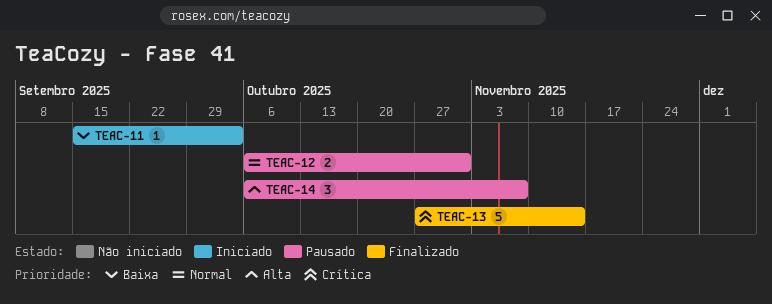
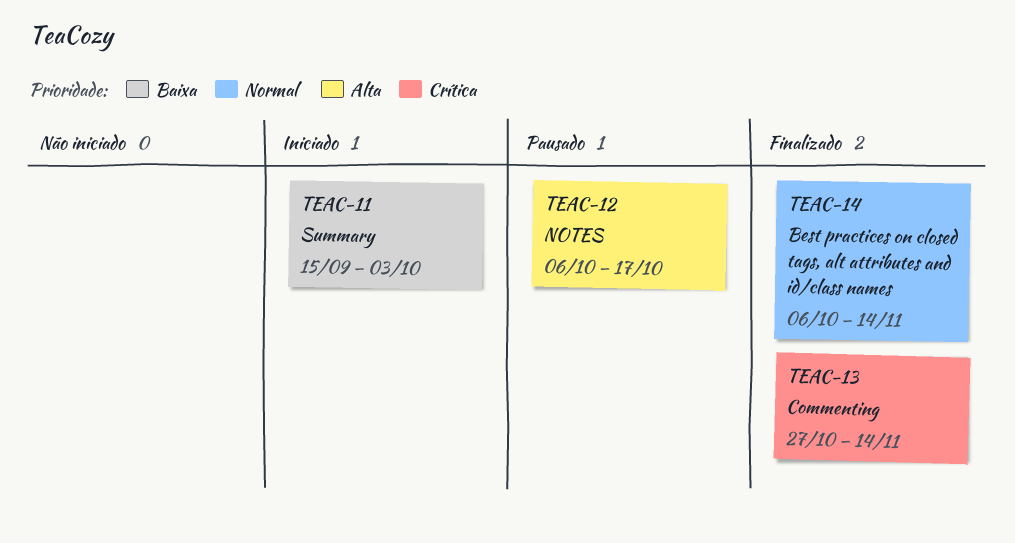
TEAC-12, priority: Normal -> Alta
TEAC-12, due: Oct 31 -> Oct 17
TEAC-14, status: Pausado -> Finalizado
TEAC-14, priority: Alta -> Normal
TEAC-14, due: Nov 7 -> Nov 14

